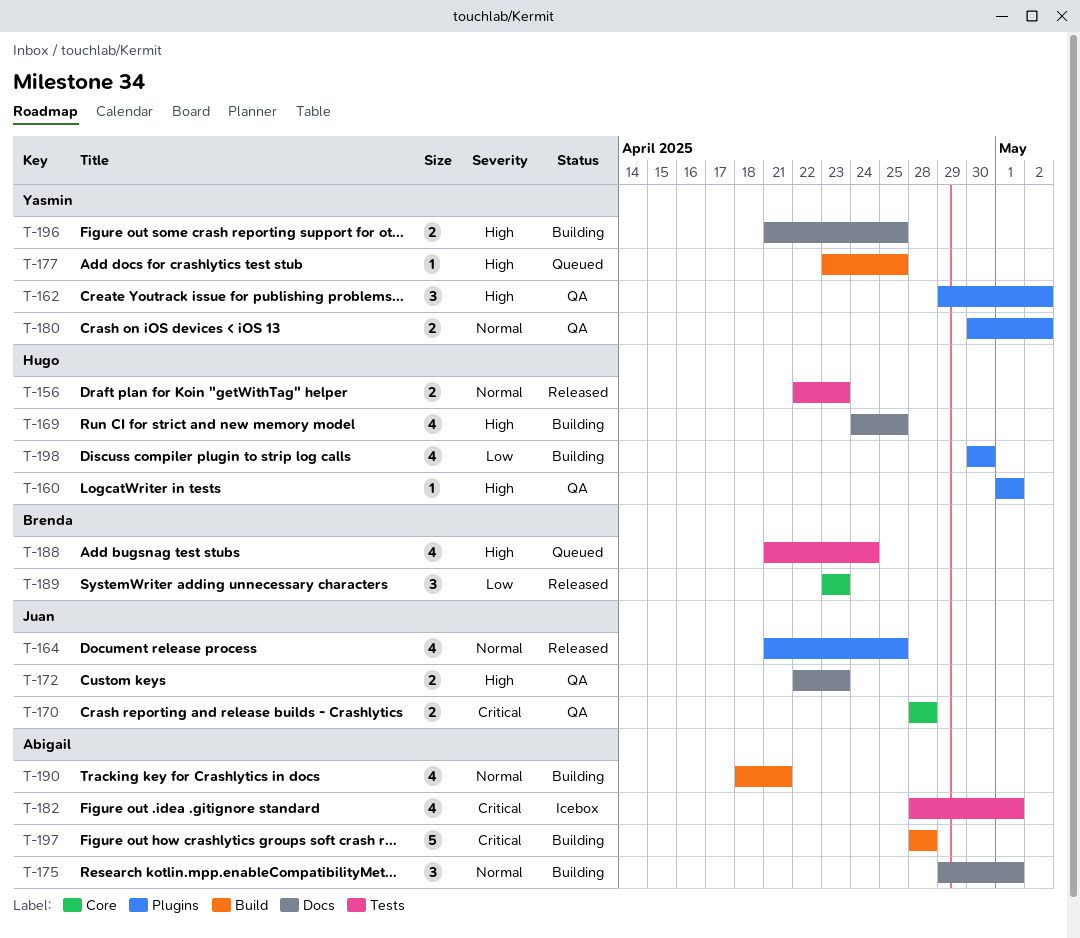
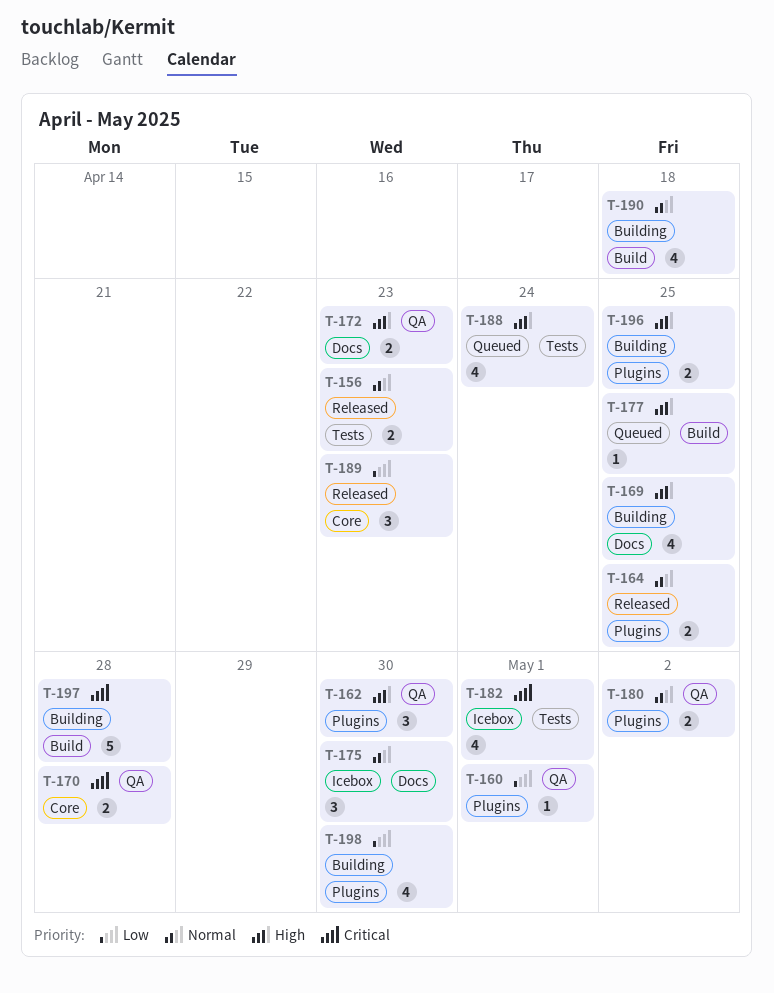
T-160, priority: High -> Low
T-162, due: May 2 -> Apr 30
T-164, estimate: 4 -> 2
T-175, status: Building -> Icebox
T-175, due: May 1 -> Apr 30
T-190, due: Apr 21 -> Apr 18
T-196, label: Docs -> Plugins

